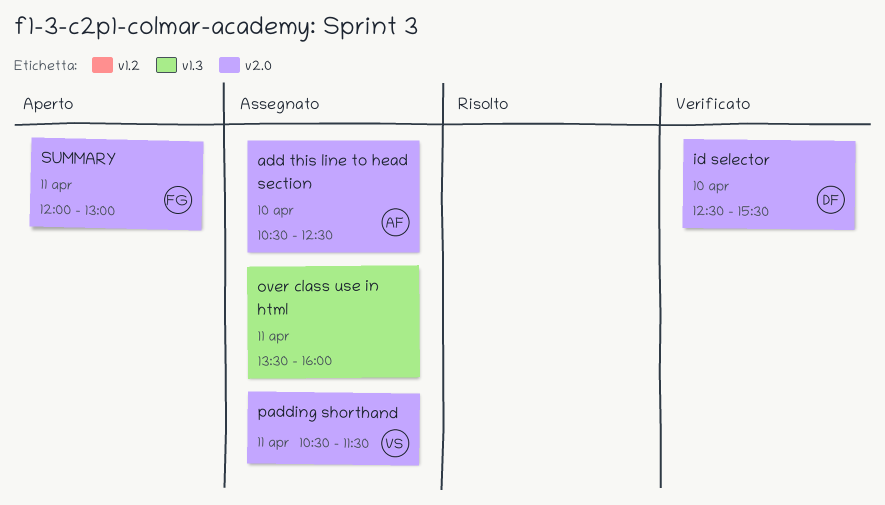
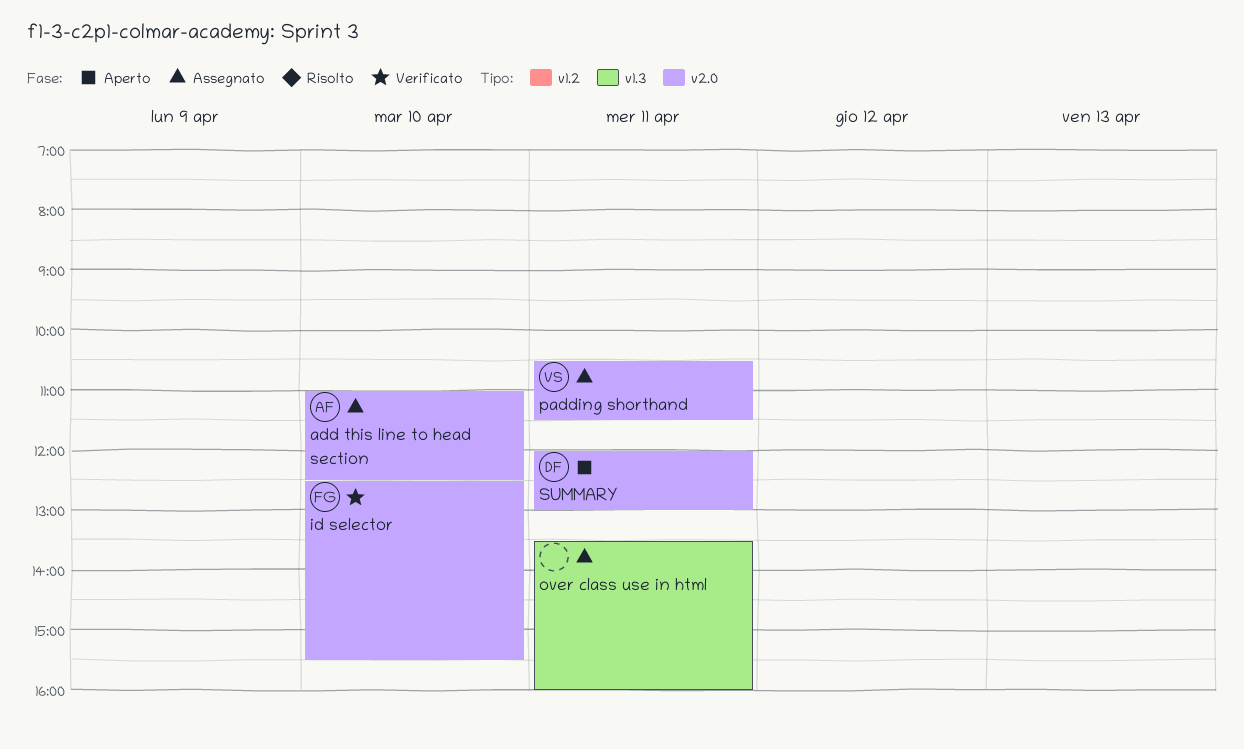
add this line to head section, begins: 10:30 -> 11:00
id selector, owner: DF -> FG
SUMMARY, owner: FG -> DF

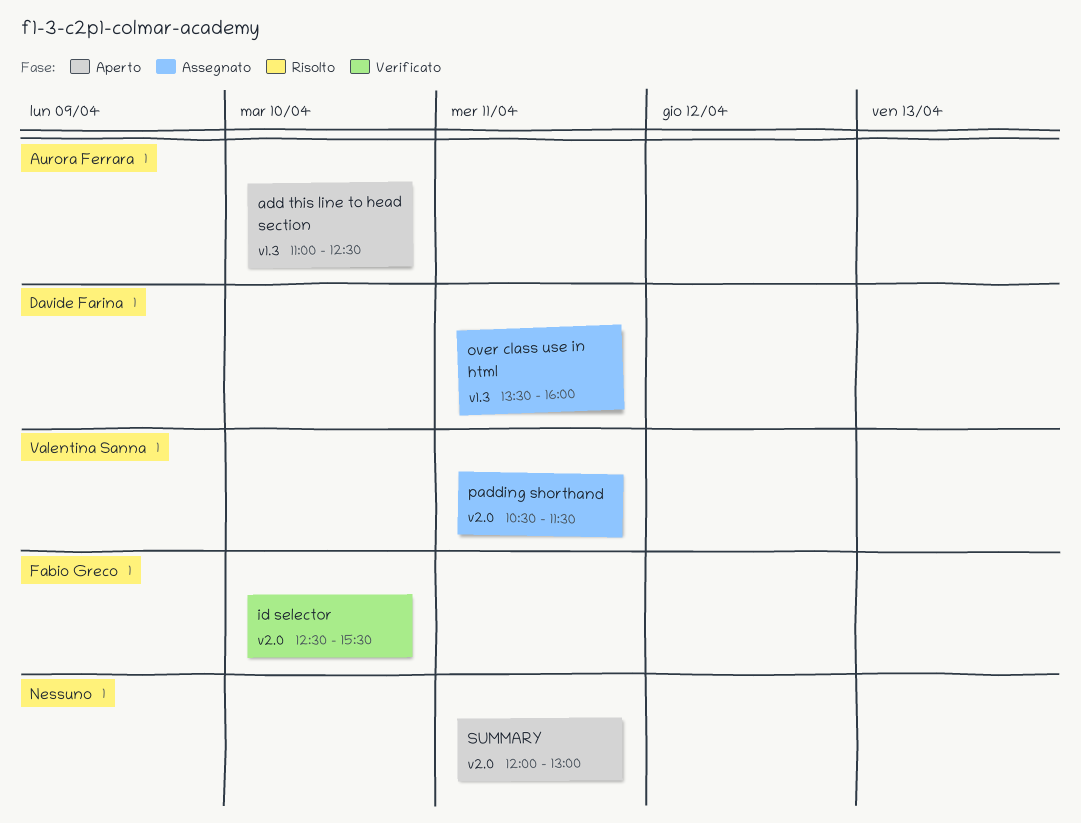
add this line to head section, status: Assegnato -> Aperto
add this line to head section, label: v2.0 -> v1.3
over class use in html, owner: none -> Davide Farina
SUMMARY, owner: Davide Farina -> none

